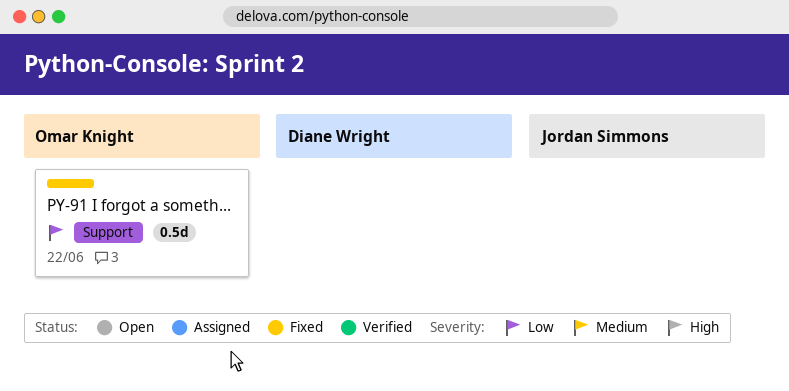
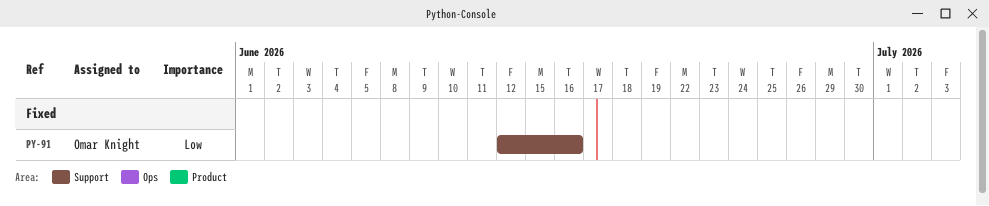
PY-91, due: Jun 22 -> Jun 16

